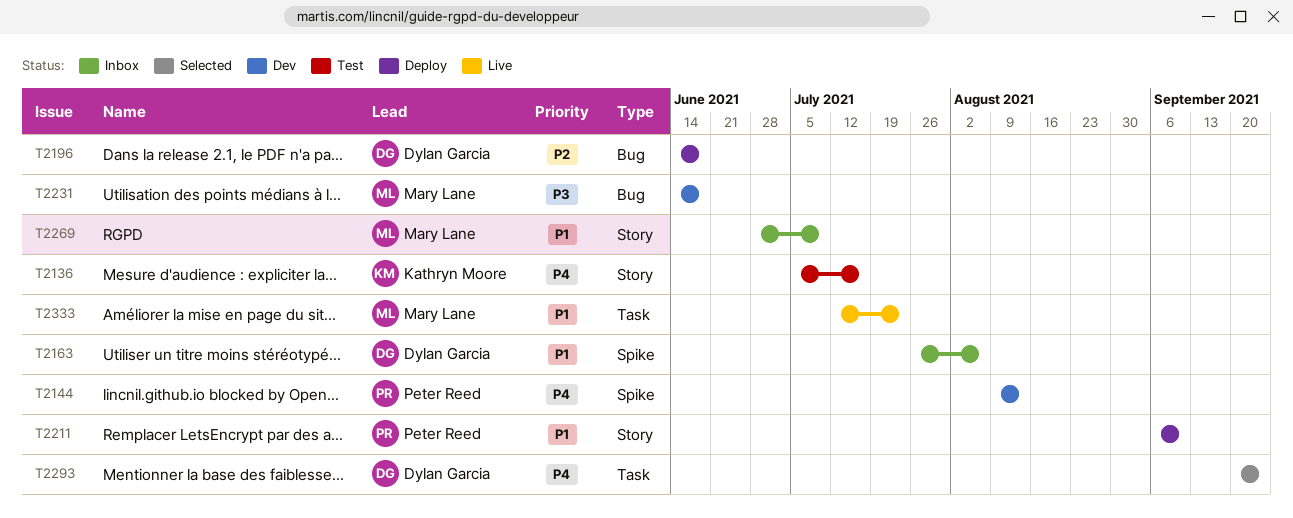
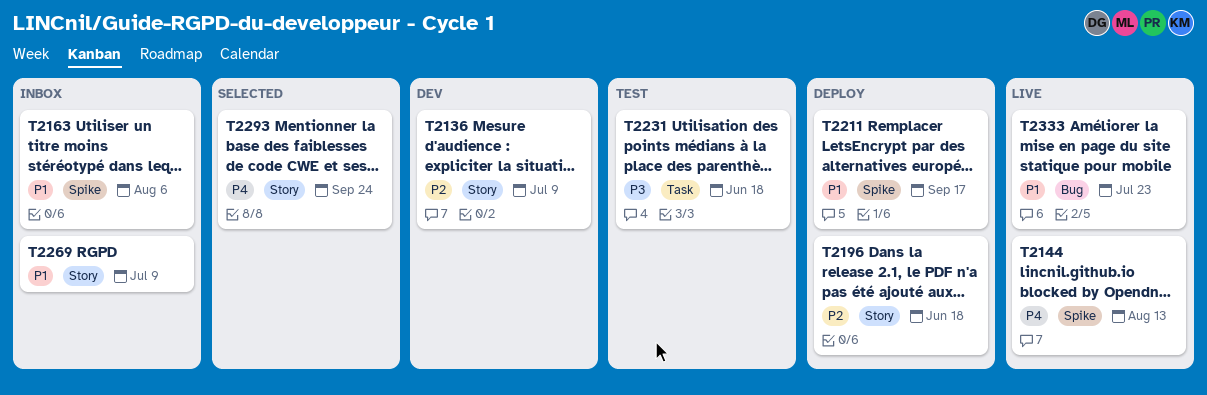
T2136, status: Test -> Dev
T2136, priority: P4 -> P2
T2136, due: Jul 16 -> Jul 9
T2144, status: Dev -> Live
T2196, label: Bug -> Story
T2211, label: Story -> Spike
T2211, due: Sep 10 -> Sep 17
T2231, status: Dev -> Test
T2231, label: Bug -> Task
T2293, label: Task -> Story
T2333, label: Task -> Bug

